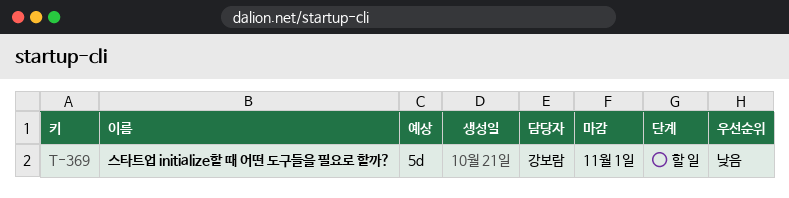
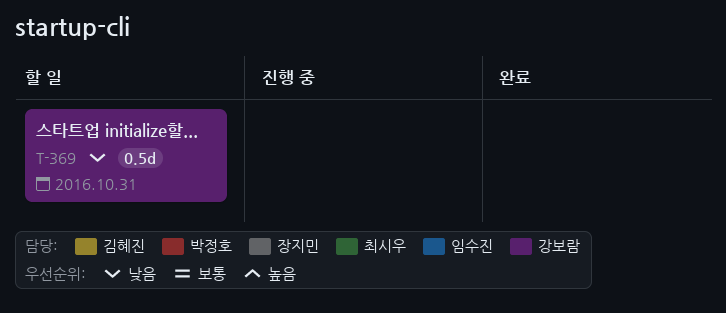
T-369, estimate: 5d -> 0.5d
T-369, due: Nov 1 -> Oct 31

